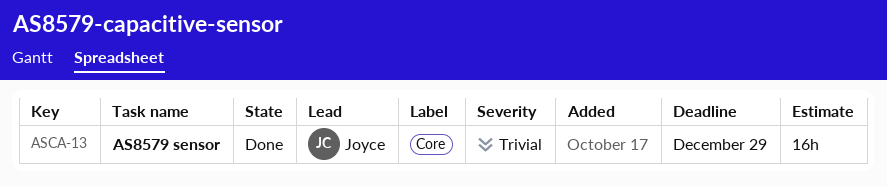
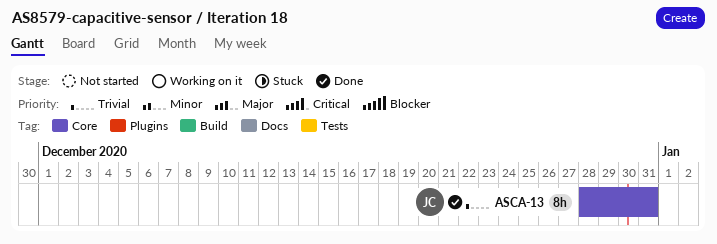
ASCA-13, estimate: 16h -> 8h
ASCA-13, due: Dec 29 -> Dec 31

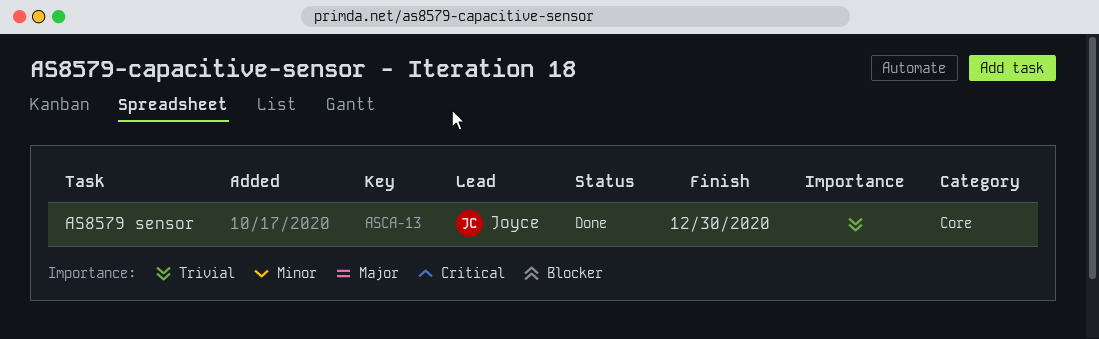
ASCA-13, due: Dec 31 -> Dec 30

